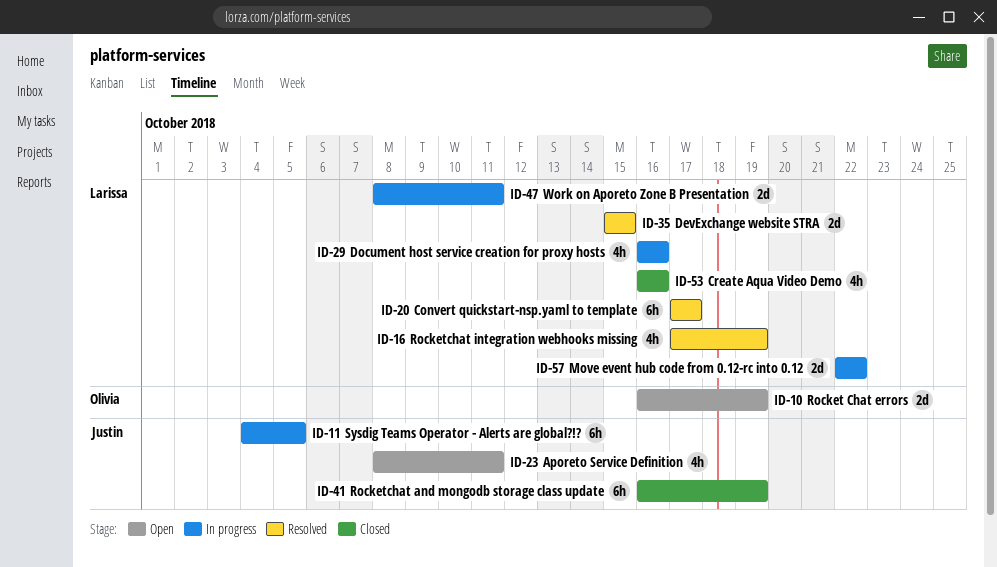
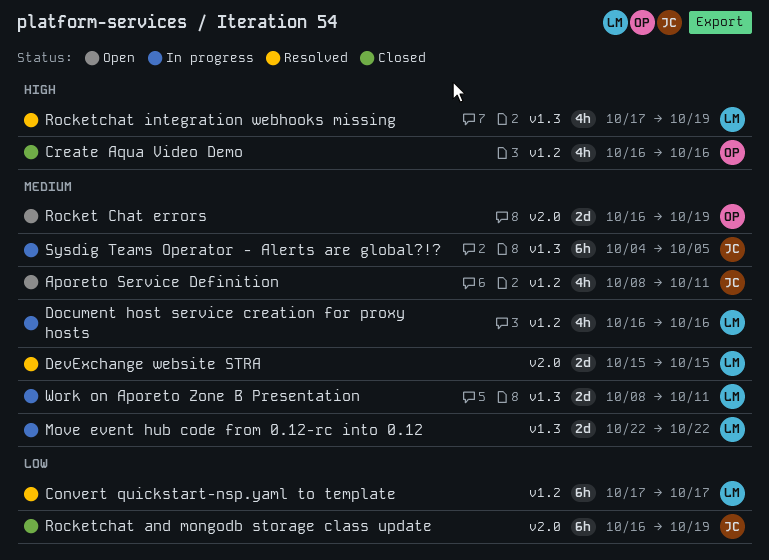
Create Aqua Video Demo, owner: Larissa -> Olivia

